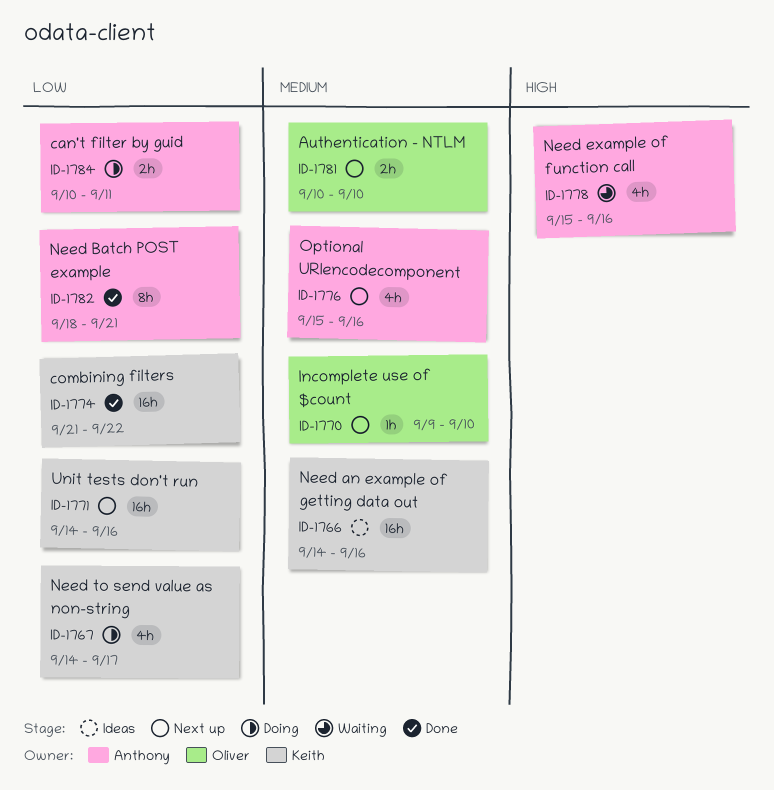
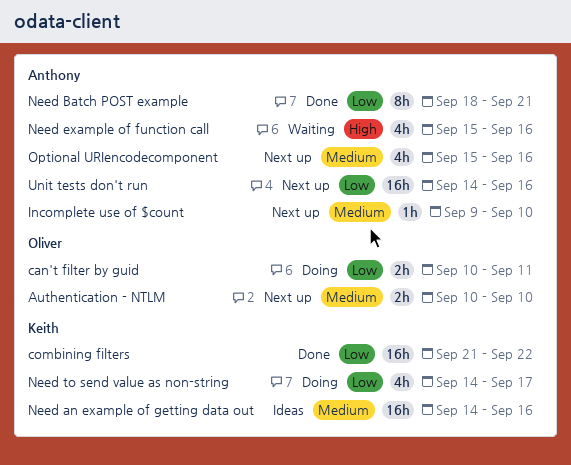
can't filter by guid, owner: Anthony -> Oliver
Incomplete use of $count, owner: Oliver -> Anthony
Unit tests don't run, owner: Keith -> Anthony

